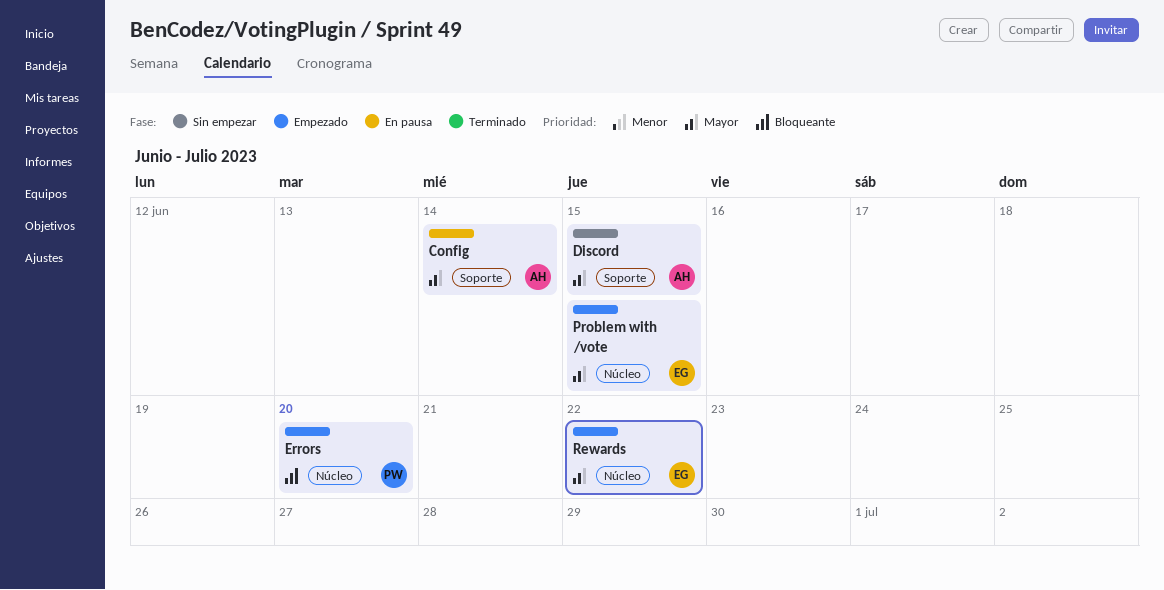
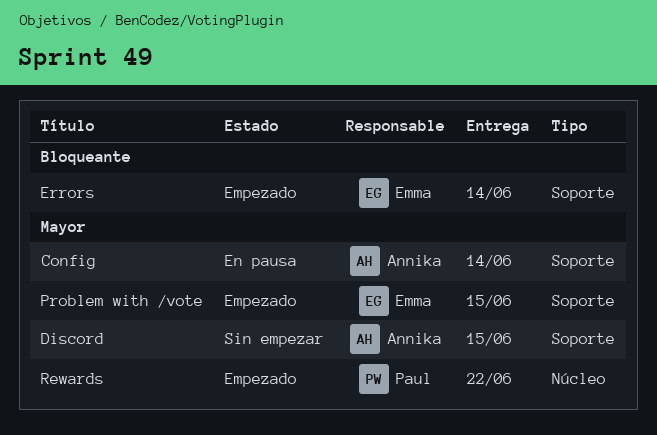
Errors, owner: Paul -> Emma
Errors, label: Núcleo -> Soporte
Errors, due: Jun 20 -> Jun 14
Problem with /vote, label: Núcleo -> Soporte
Rewards, owner: Emma -> Paul

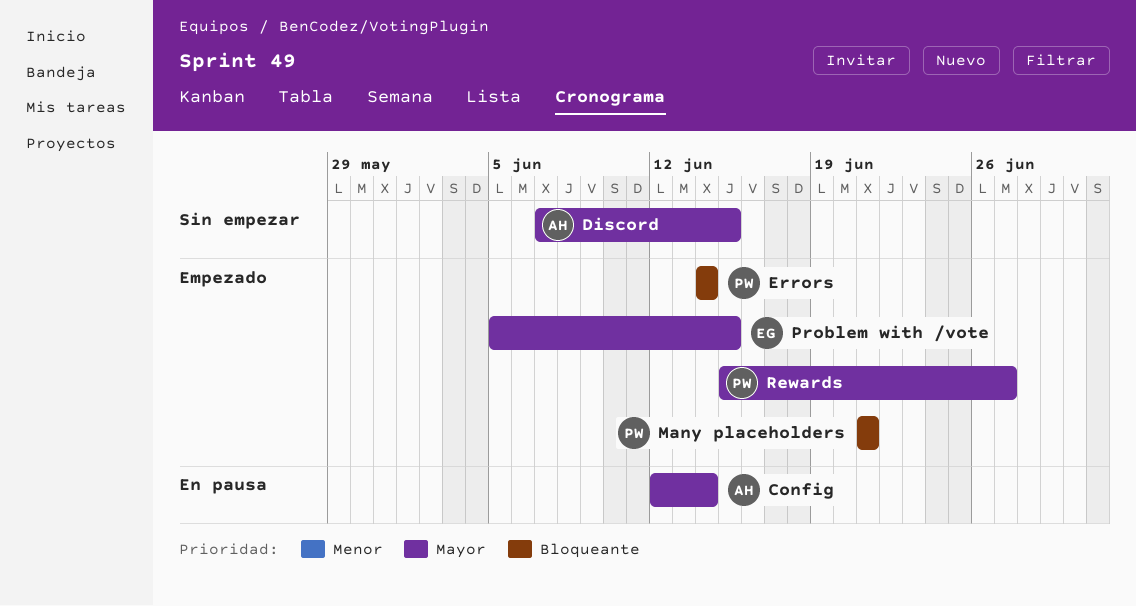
Errors, owner: Emma -> Paul
Many placeholders: none -> present
Rewards, due: Jun 22 -> Jun 27

